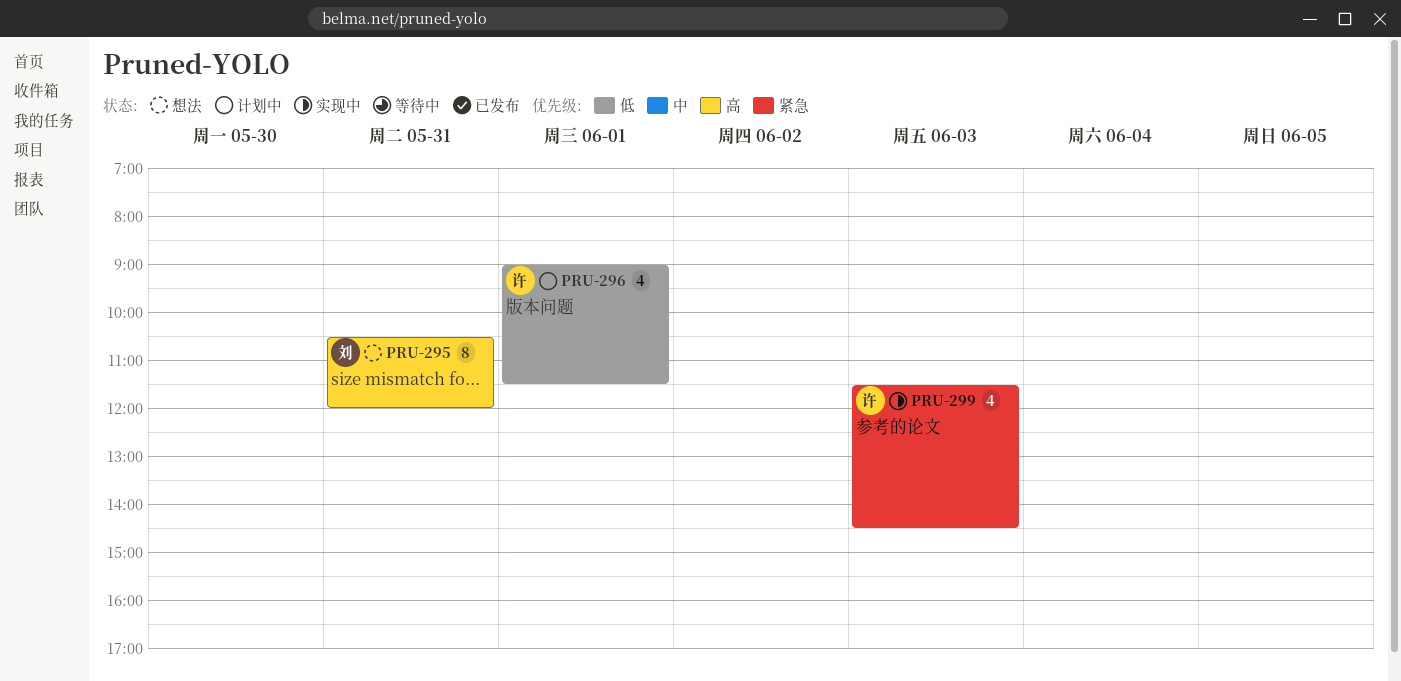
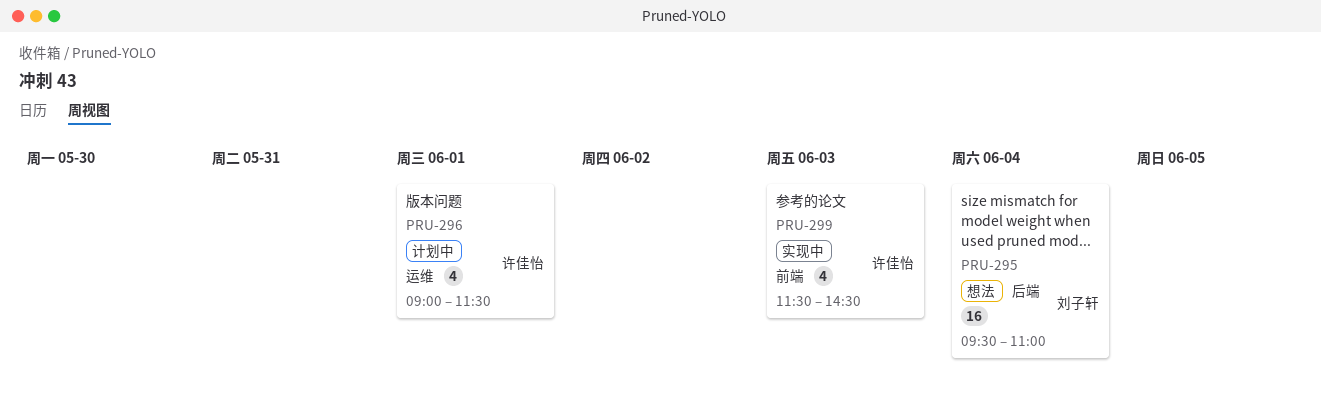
PRU-295, estimate: 8 -> 16
PRU-295, day: May 31 -> Jun 4
PRU-295, begins: 10:30 -> 09:30
PRU-295, ends: 12:00 -> 11:00

